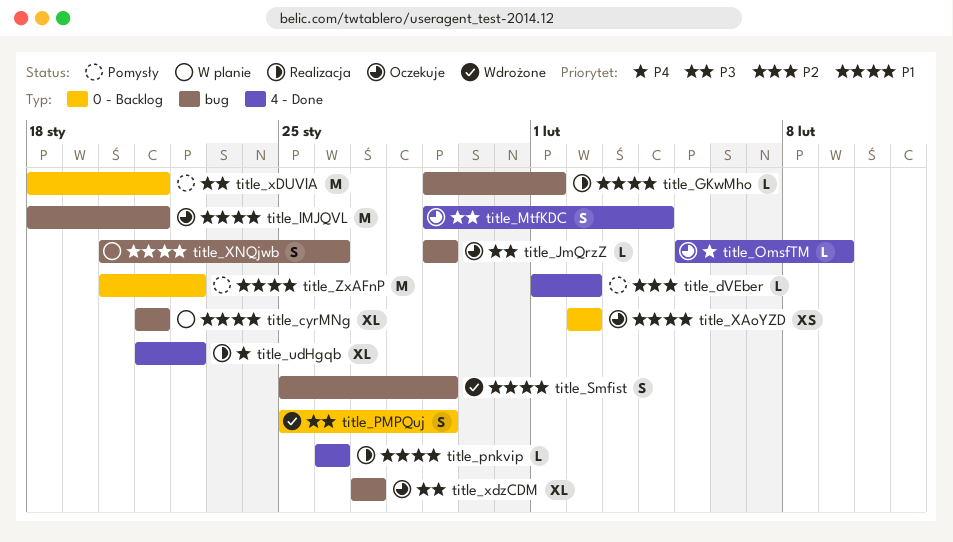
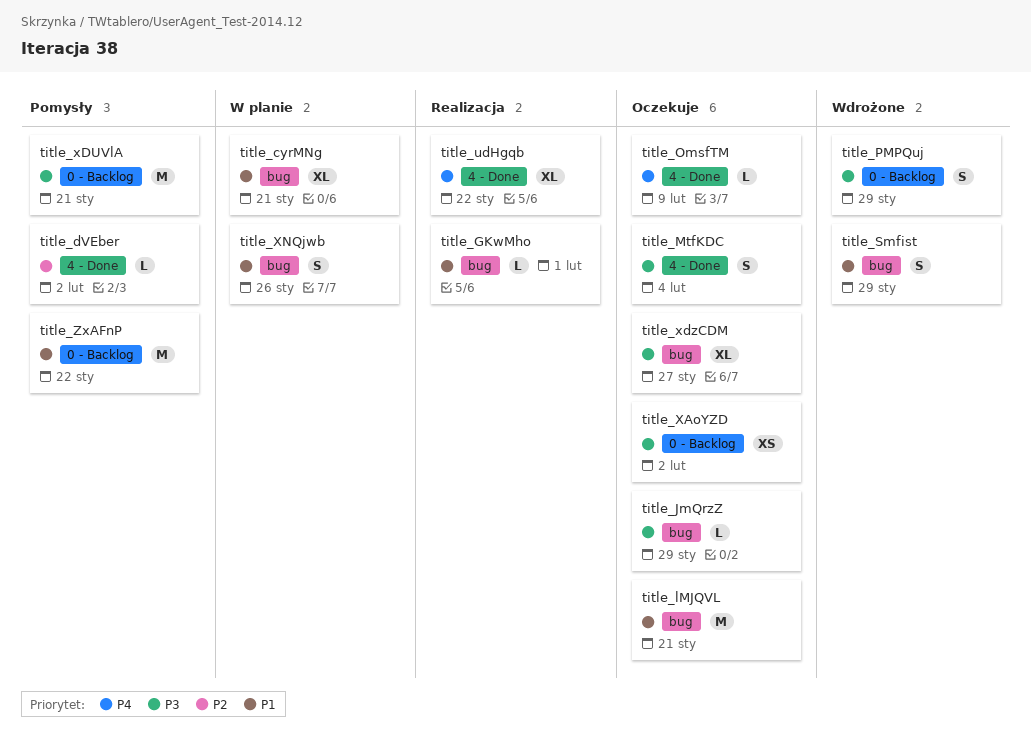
title_pnkvip: present -> none
title_XAoYZD, priority: P1 -> P3

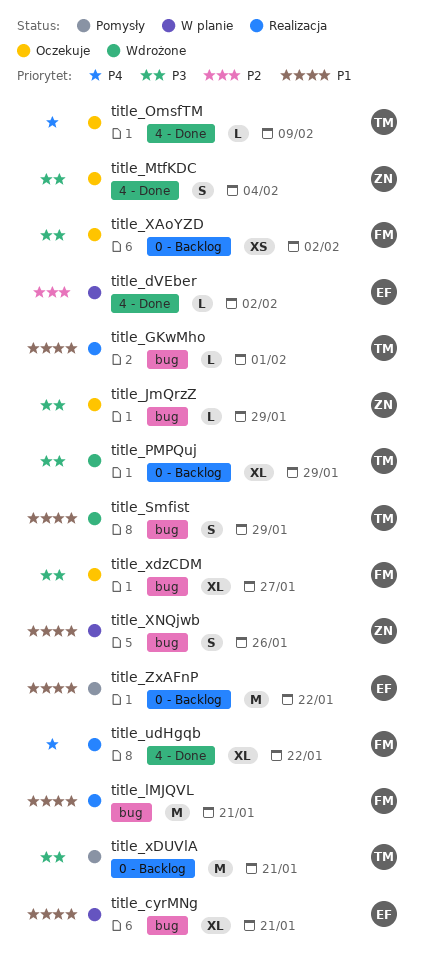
title_dVEber, status: Pomysły -> W planie
title_lMJQVL, status: Oczekuje -> Realizacja
title_PMPQuj, estimate: S -> XL

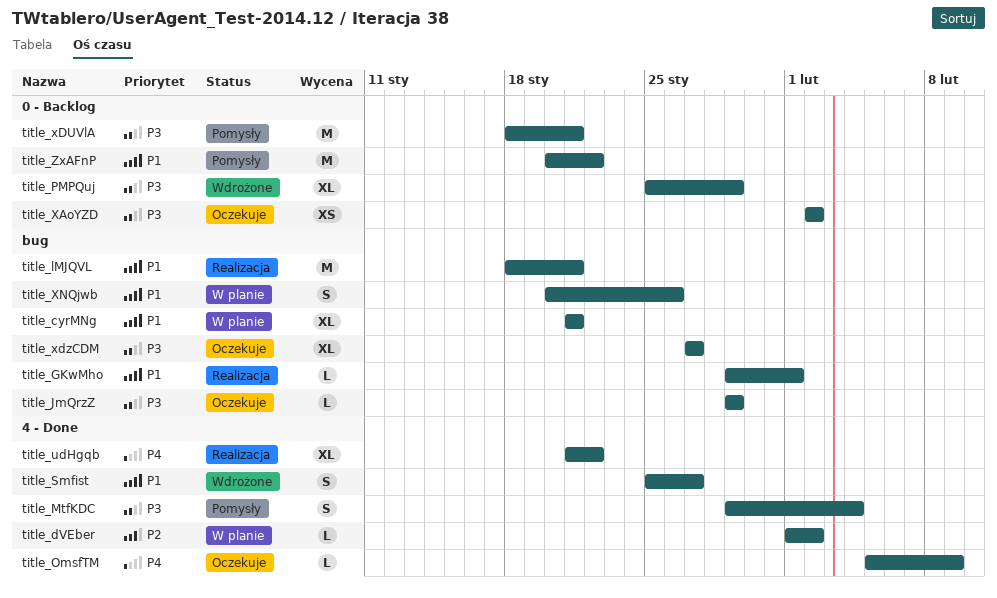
title_MtfKDC, status: Oczekuje -> Pomysły
title_Smfist, label: bug -> 4 - Done
title_Smfist, due: Jan 29 -> Jan 27

